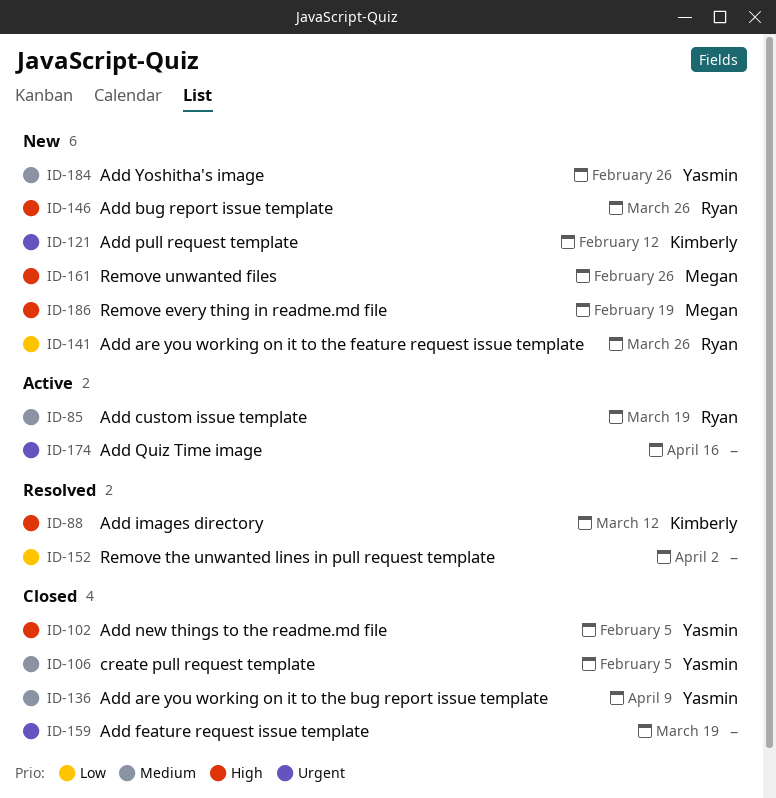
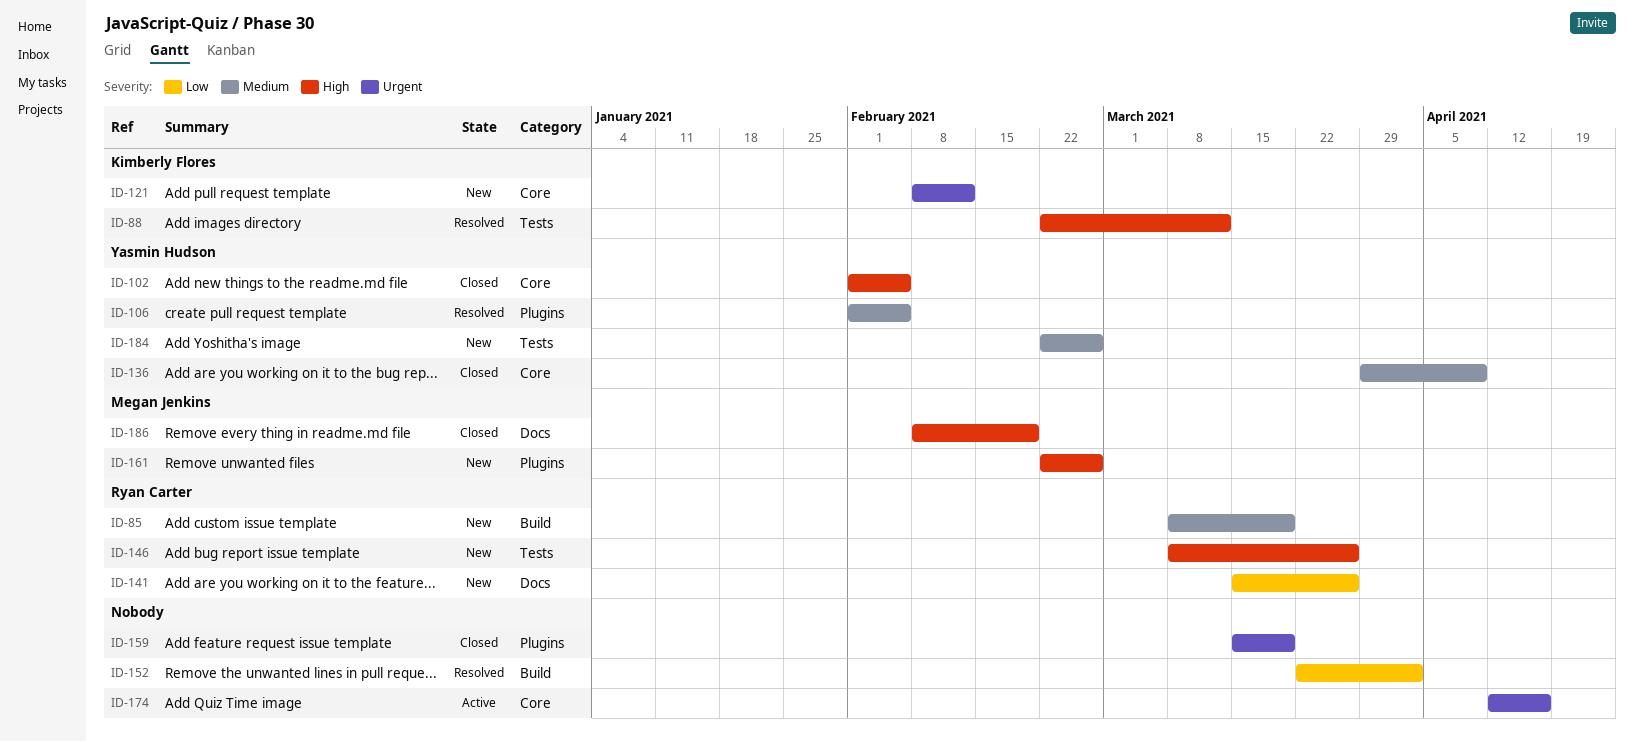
ID-85, status: Active -> New
ID-106, status: Closed -> Resolved
ID-186, status: New -> Closed

